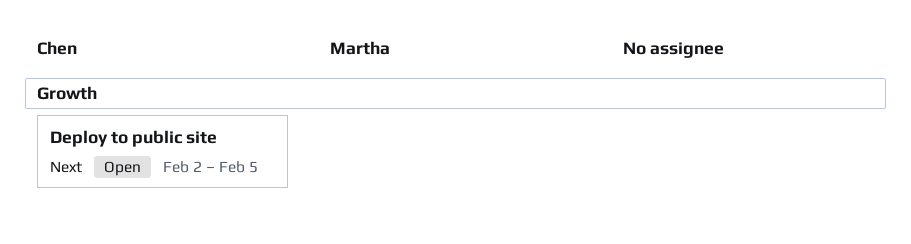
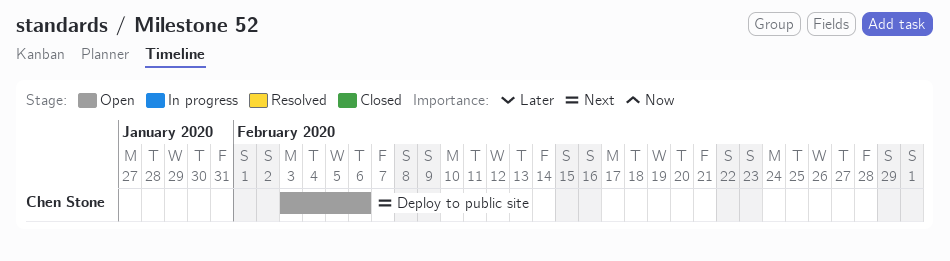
Deploy to public site, start: Feb 2 -> Feb 3
Deploy to public site, due: Feb 5 -> Feb 6

